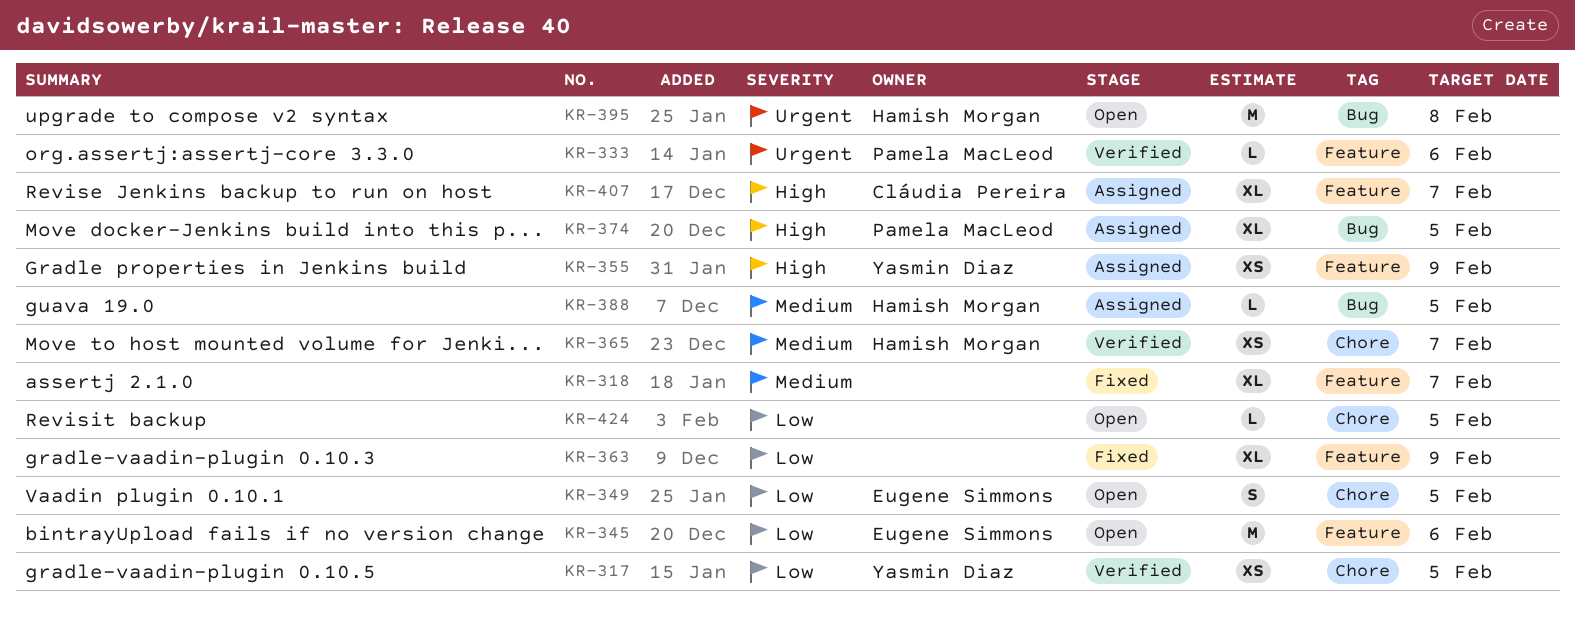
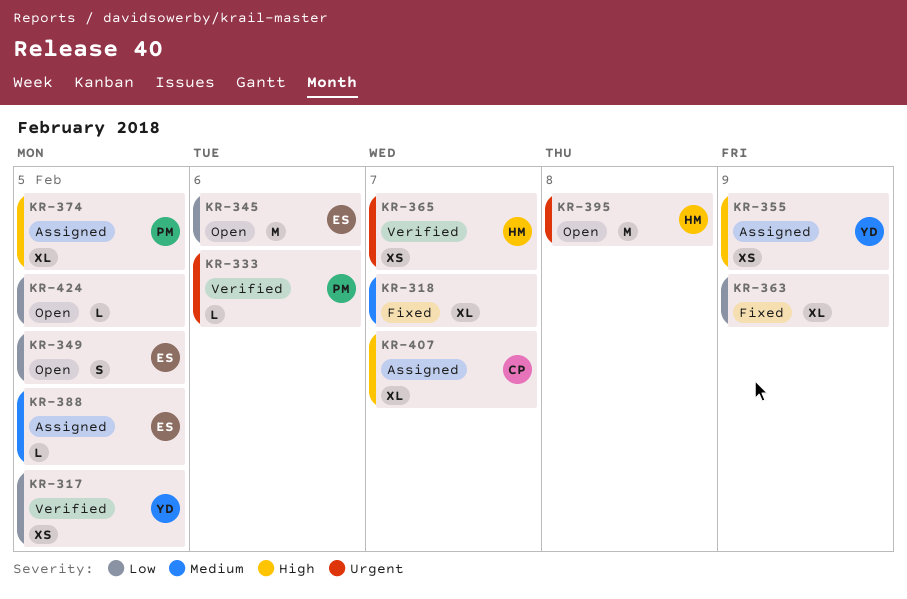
KR-365, priority: Medium -> Urgent
KR-388, owner: Hamish Morgan -> Eugene Simmons

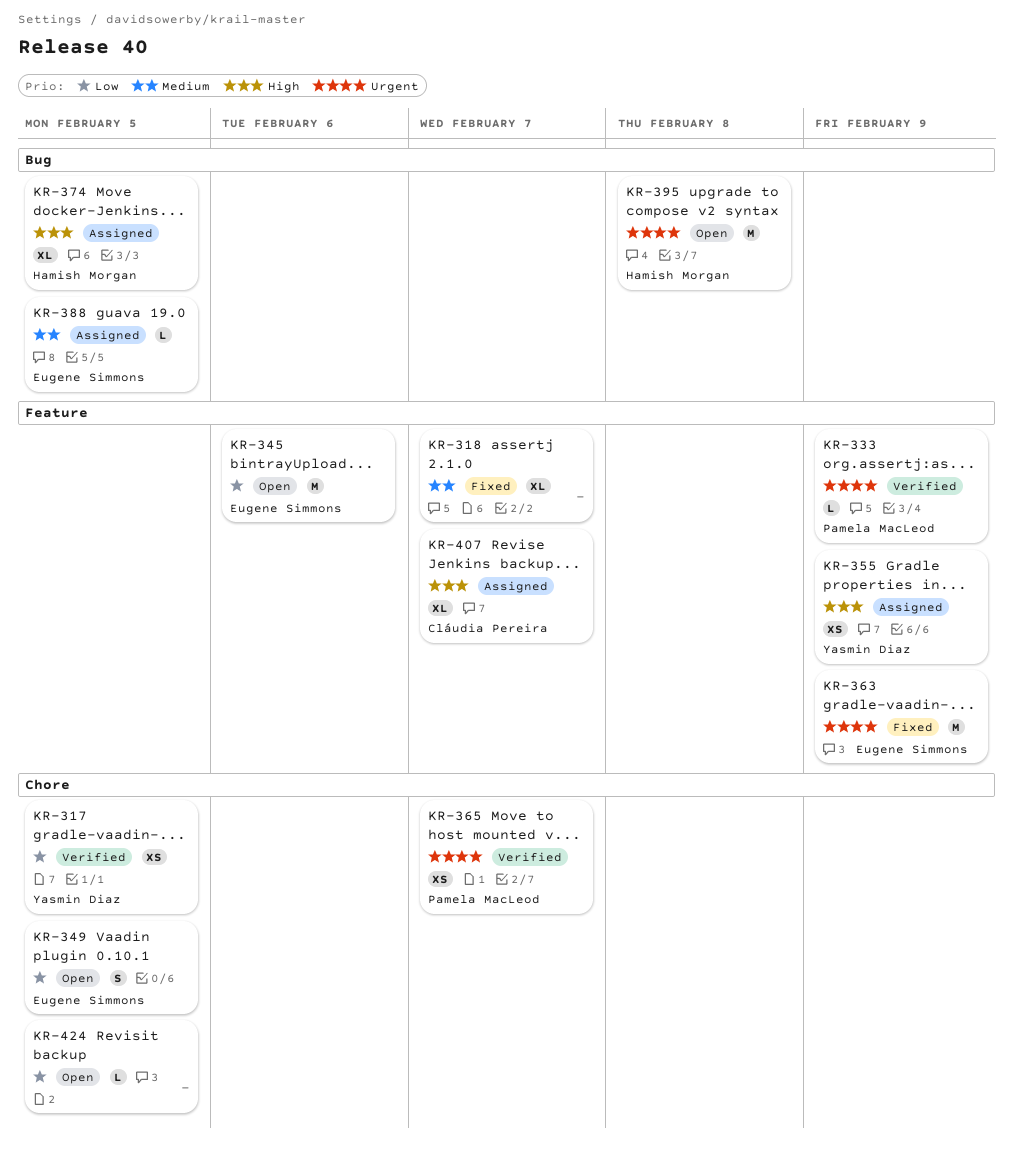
KR-333, due: Feb 6 -> Feb 9
KR-363, owner: none -> Eugene Simmons
KR-363, priority: Low -> Urgent
KR-363, estimate: XL -> M
KR-365, owner: Hamish Morgan -> Pamela MacLeod
KR-374, owner: Pamela MacLeod -> Hamish Morgan

